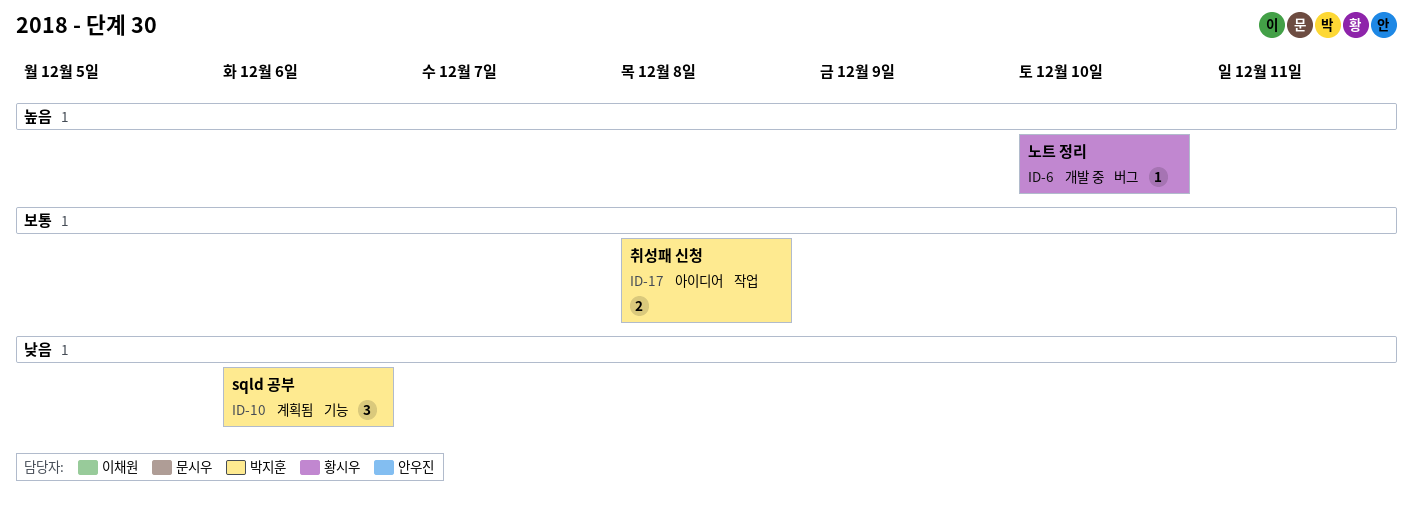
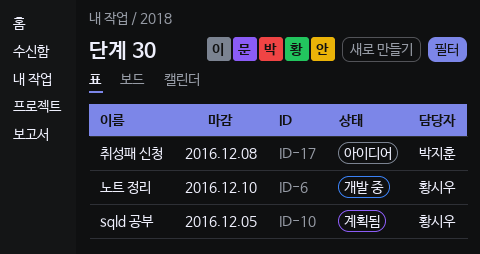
ID-10, owner: 박지훈 -> 황시우
ID-10, due: Dec 6 -> Dec 5

